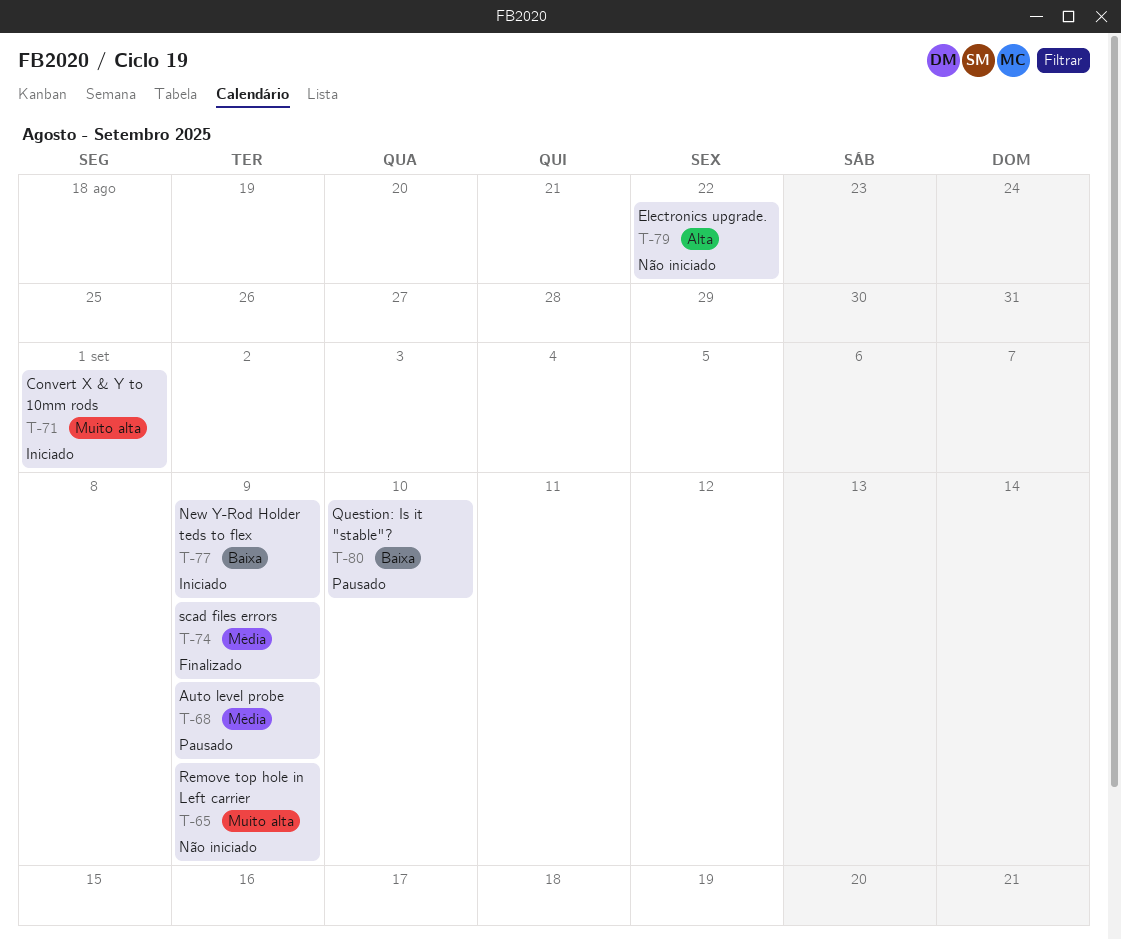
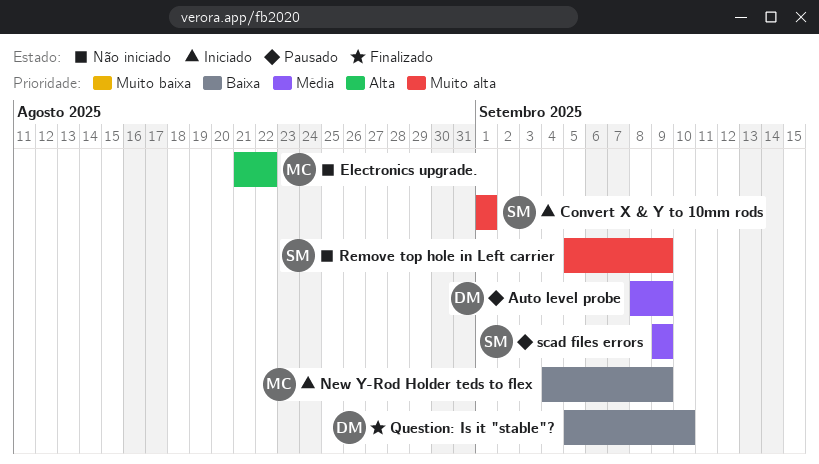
Question: Is it "stable"?, status: Pausado -> Finalizado
scad files errors, status: Finalizado -> Pausado

